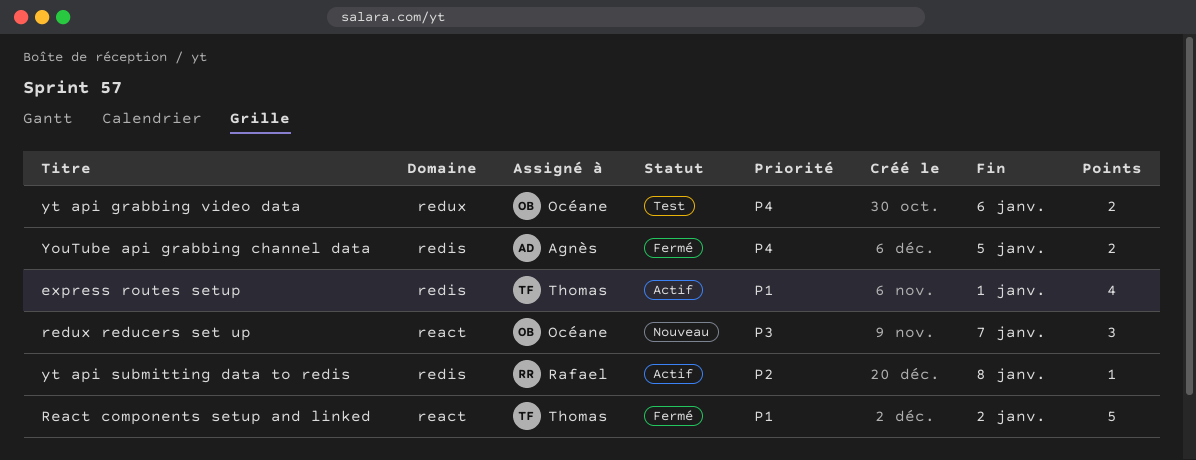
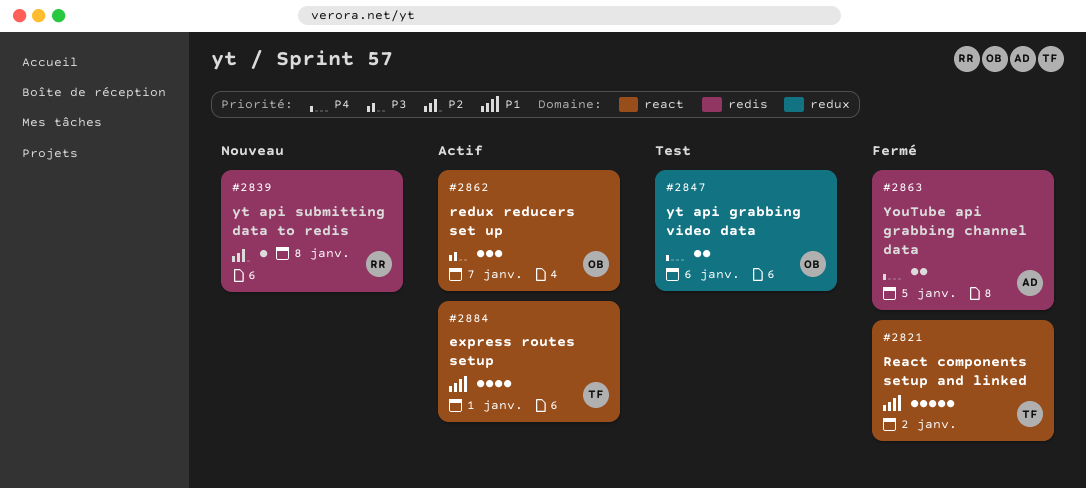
express routes setup, label: redis -> react
redux reducers set up, status: Nouveau -> Actif
yt api submitting data to redis, status: Actif -> Nouveau

